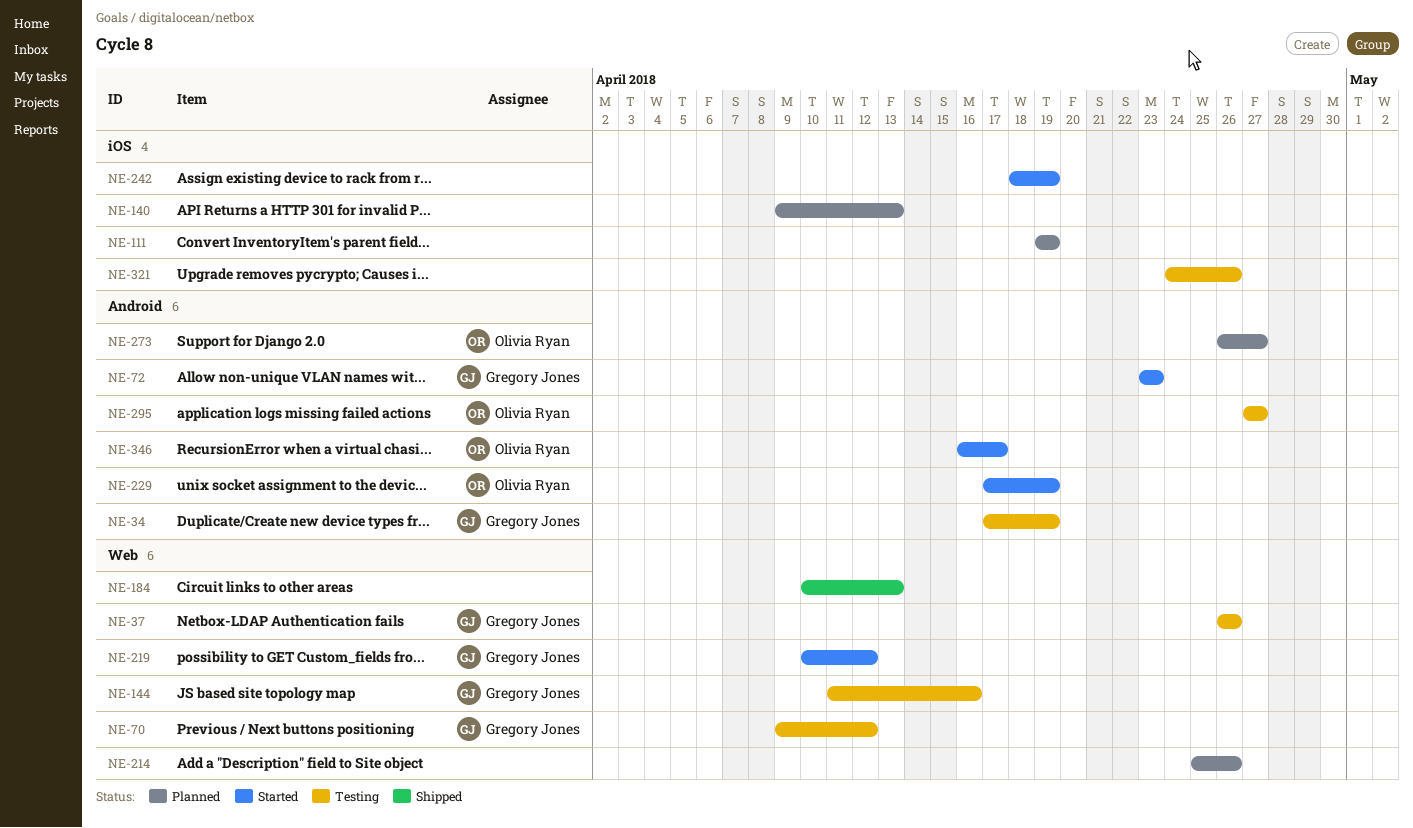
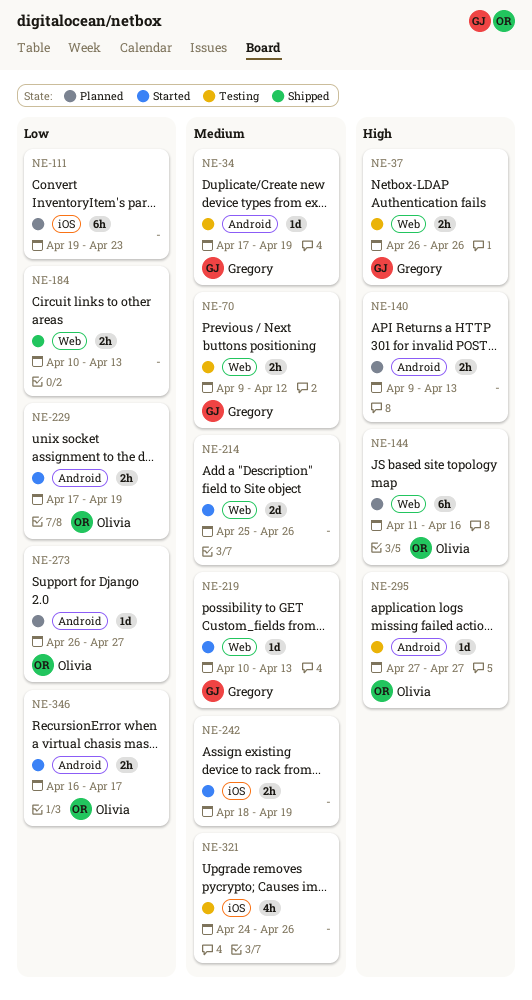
NE-72: present -> none
NE-111, due: Apr 19 -> Apr 23
NE-140, label: iOS -> Android
NE-144, status: Testing -> Planned
NE-144, owner: Gregory Jones -> Olivia Ryan
NE-214, status: Planned -> Started
NE-219, due: Apr 12 -> Apr 13

